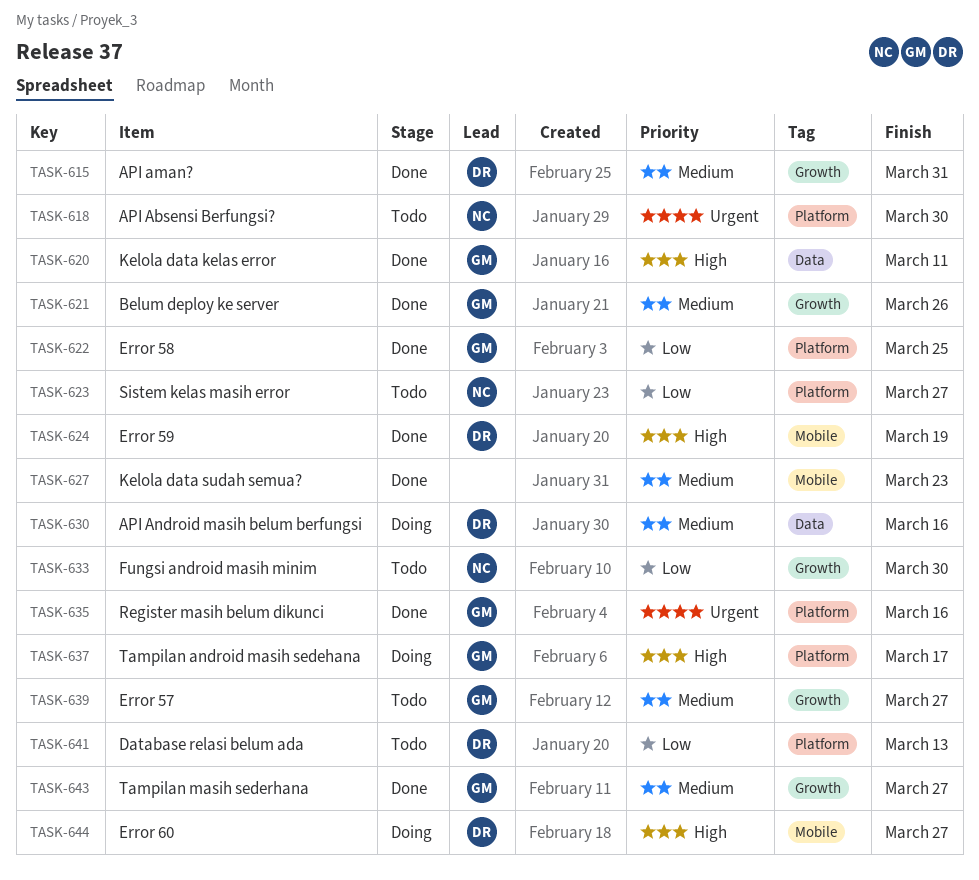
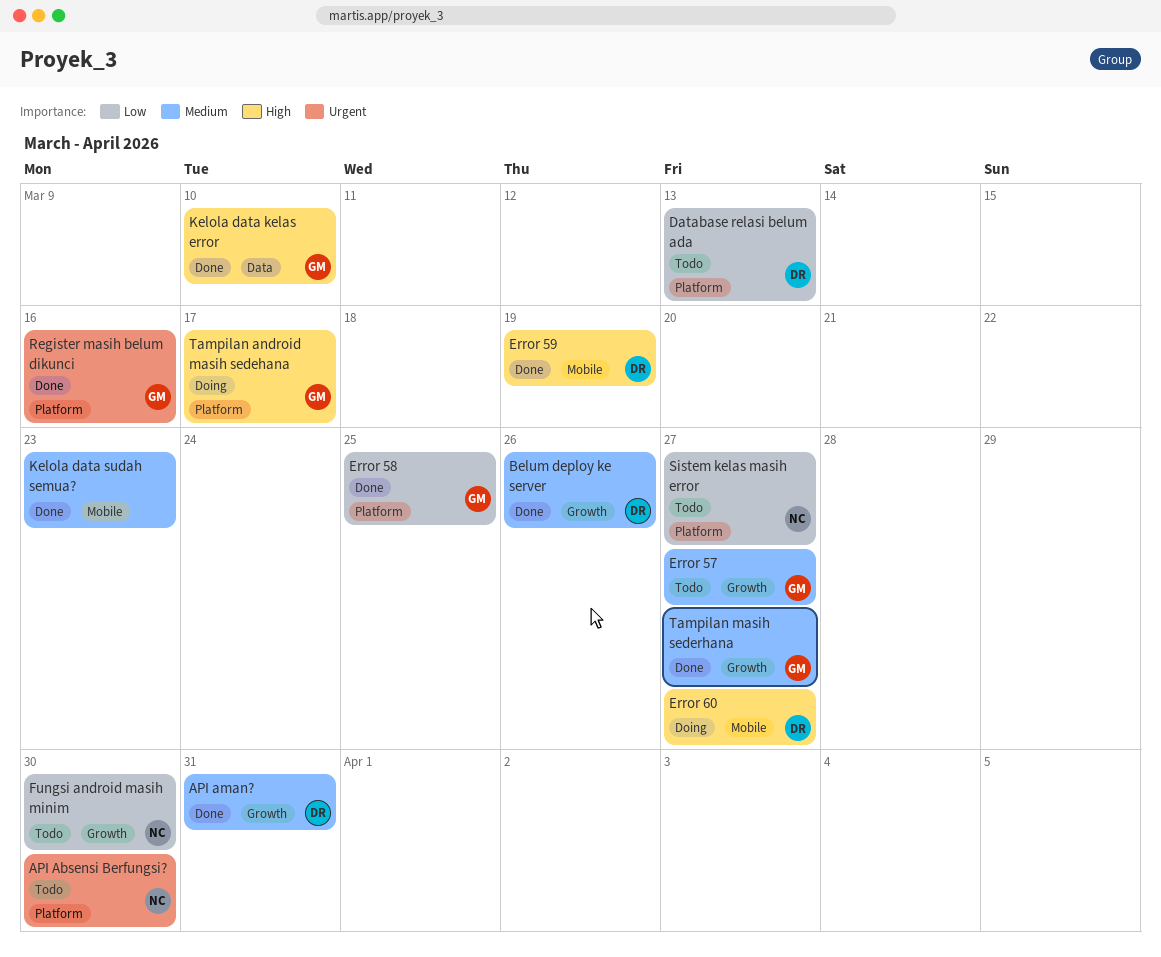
API Android masih belum berfungsi: present -> none
Belum deploy ke server, owner: GM -> DR
Kelola data kelas error, due: Mar 11 -> Mar 10

